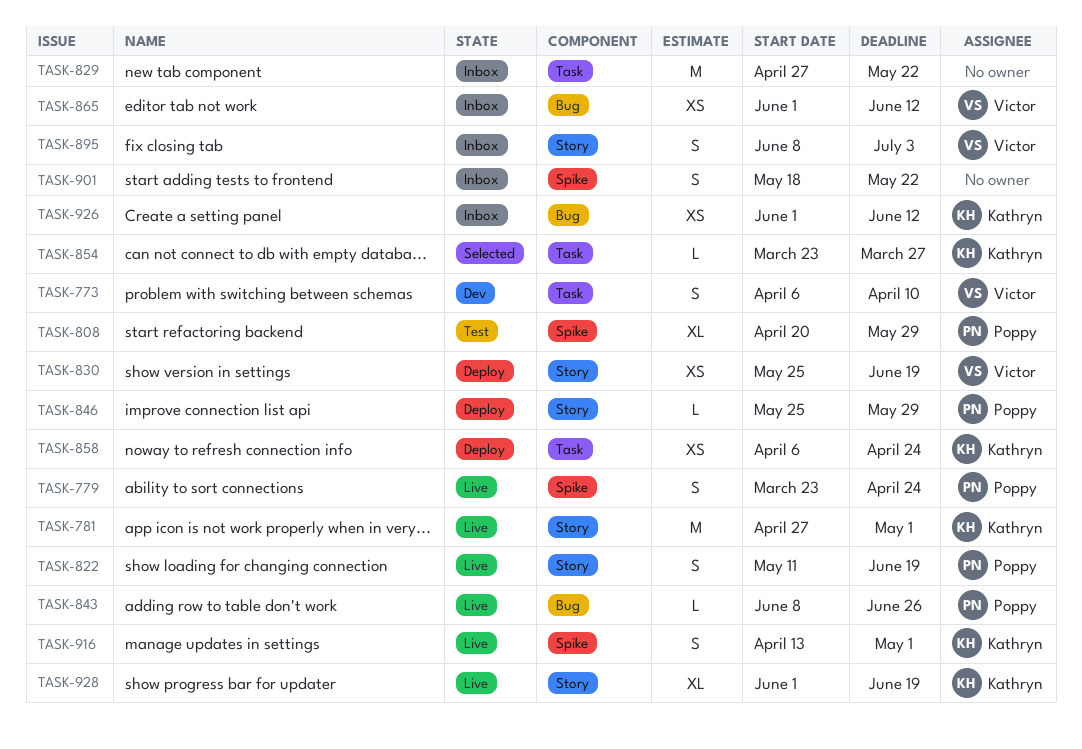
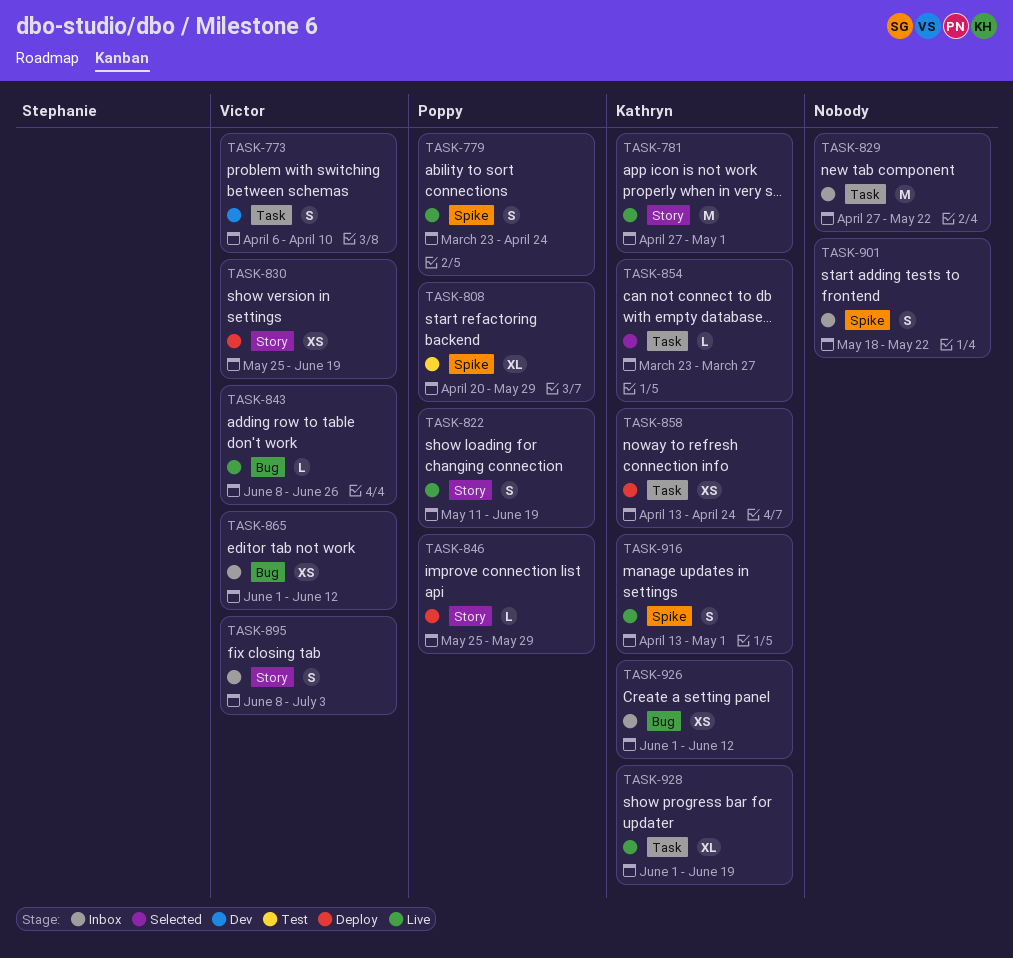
TASK-843, owner: Poppy -> Victor
TASK-858, start: Apr 6 -> Apr 13
TASK-928, label: Story -> Task

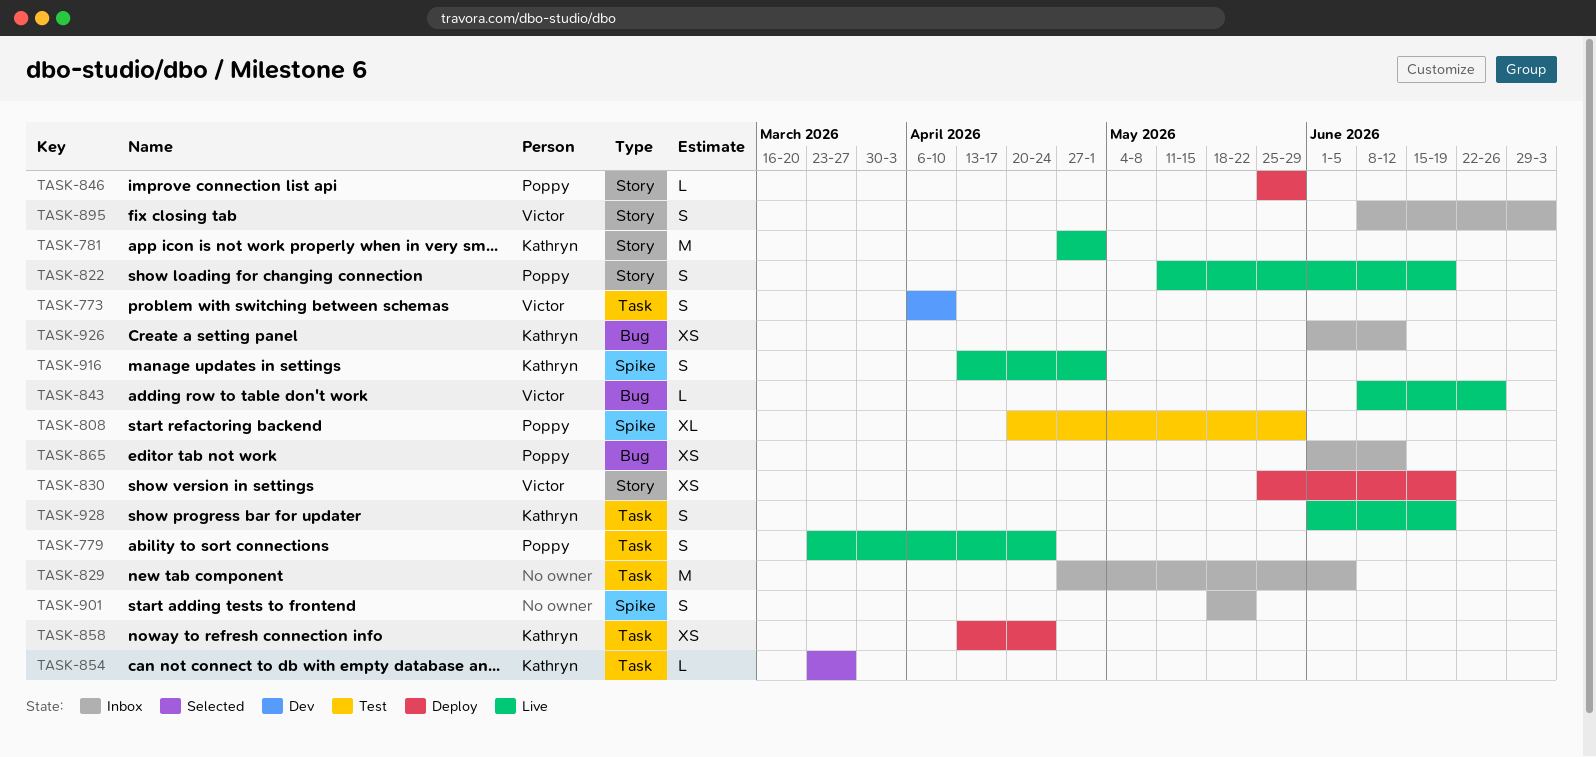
TASK-779, label: Spike -> Task
TASK-829, due: May 22 -> Jun 5
TASK-865, owner: Victor -> Poppy
TASK-928, estimate: XL -> S

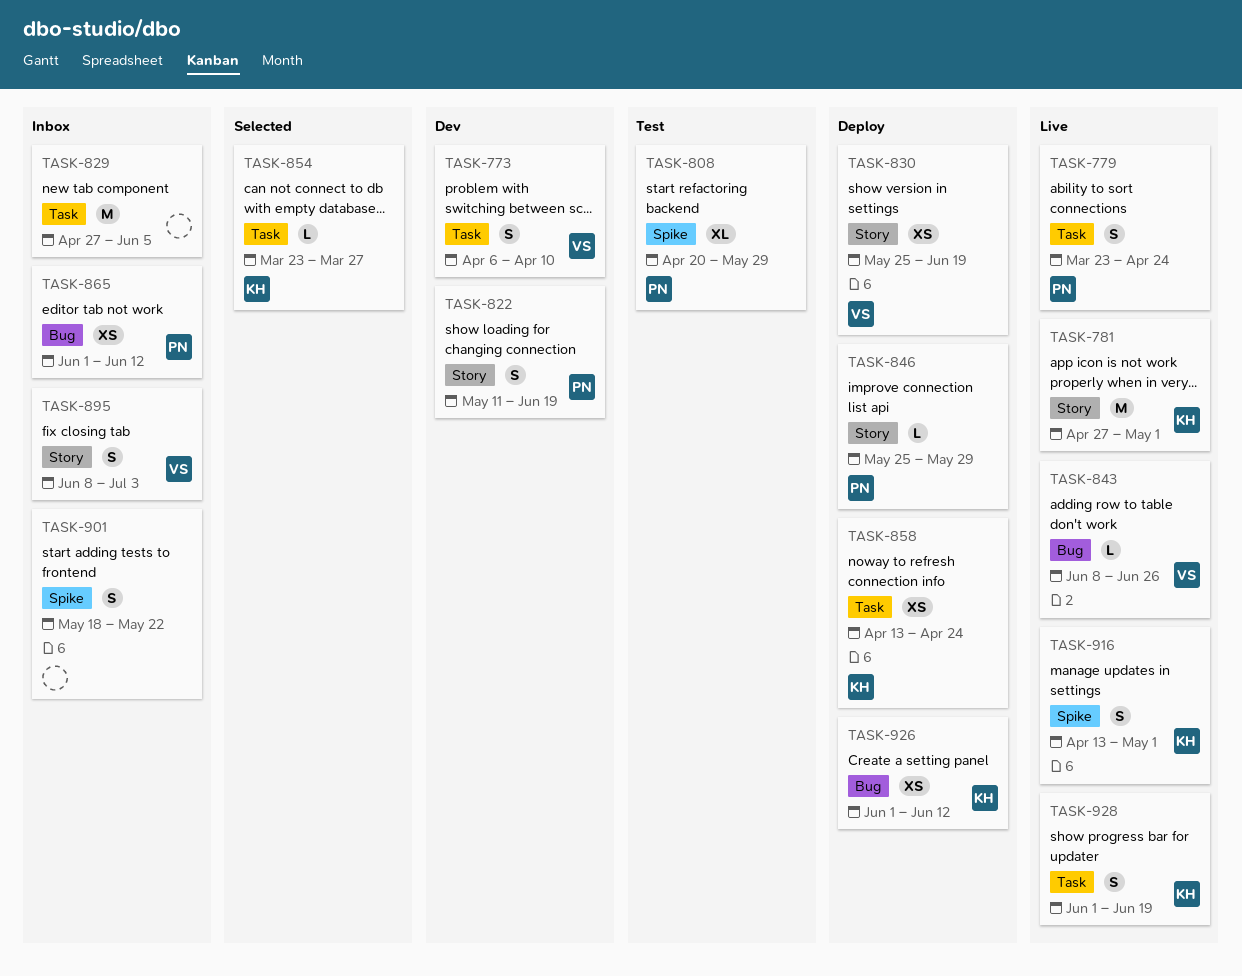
TASK-822, status: Live -> Dev
TASK-926, status: Inbox -> Deploy

